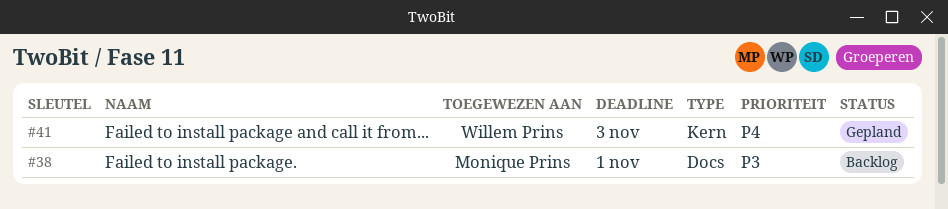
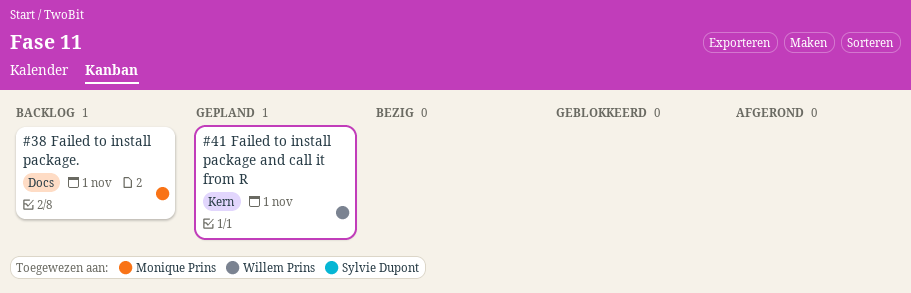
#41, due: Nov 3 -> Nov 1

